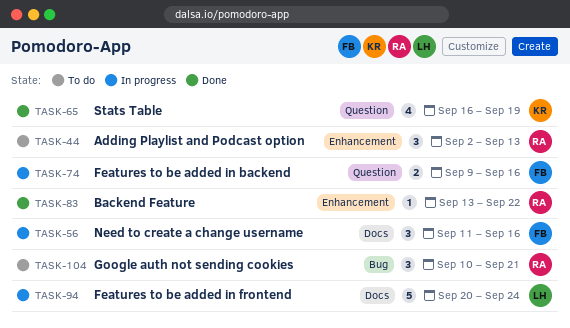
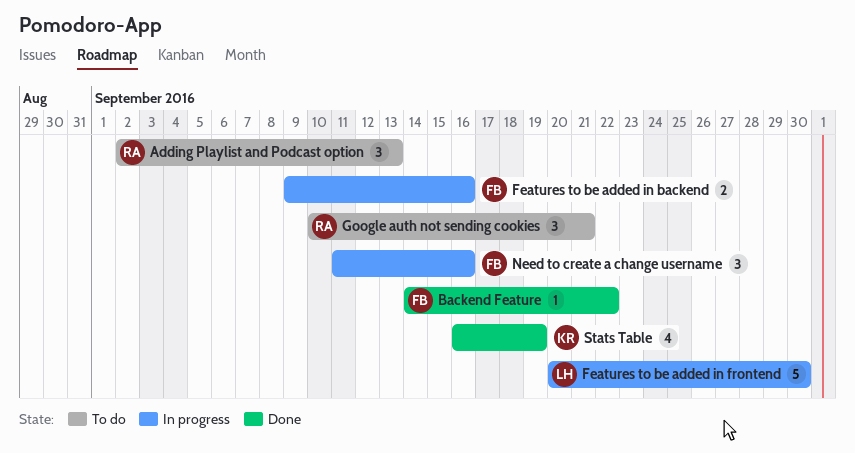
Backend Feature, owner: RA -> FB
Backend Feature, start: Sep 13 -> Sep 14
Features to be added in frontend, due: Sep 24 -> Sep 30

